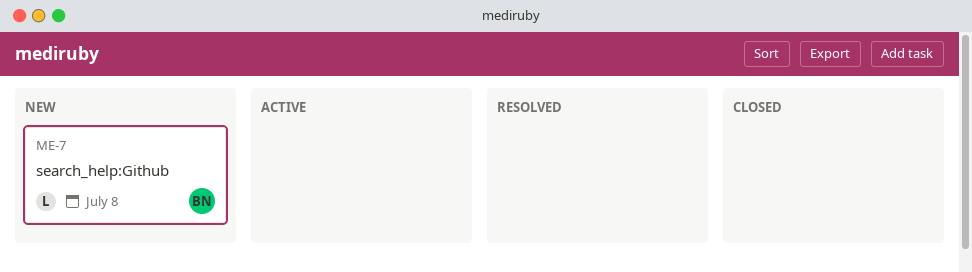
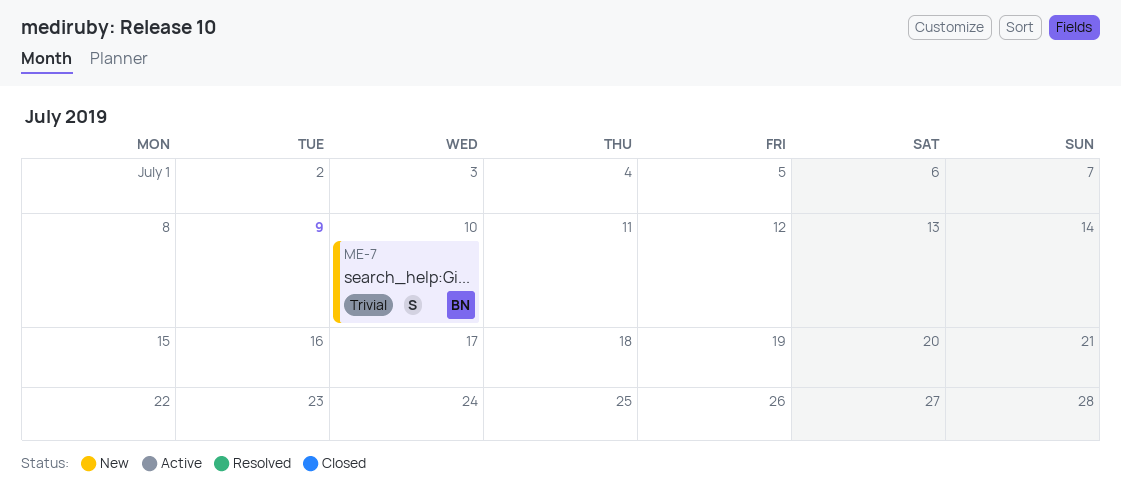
ME-7, estimate: L -> S
ME-7, due: Jul 8 -> Jul 10

